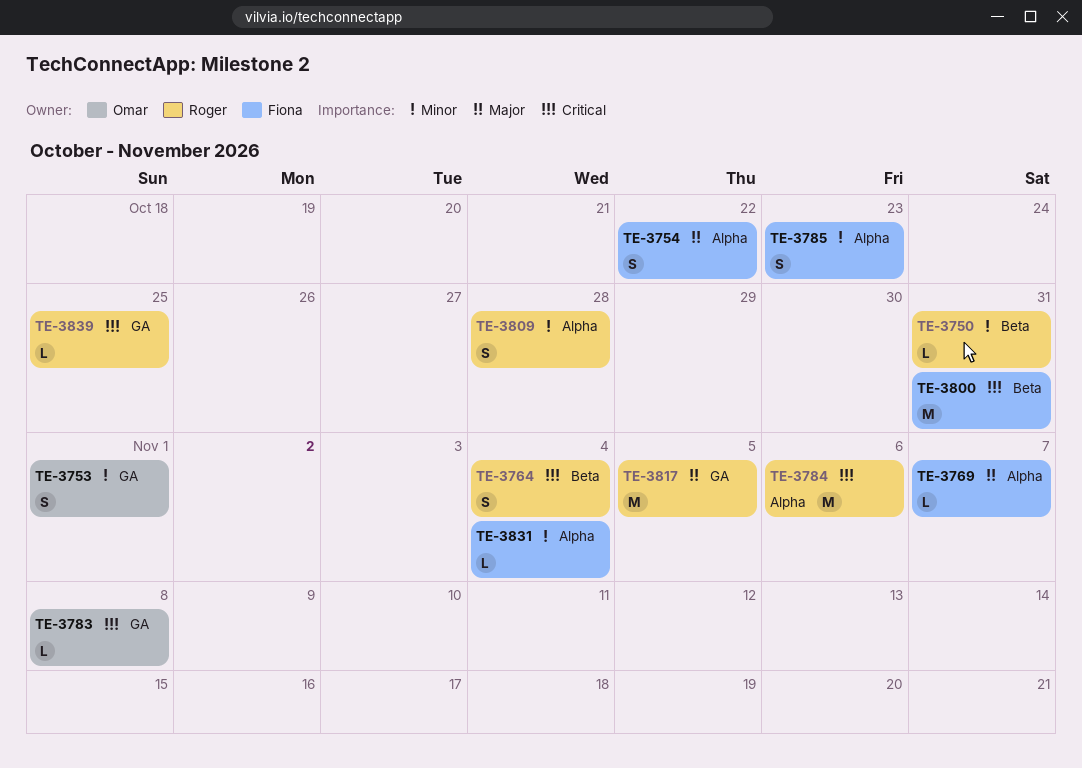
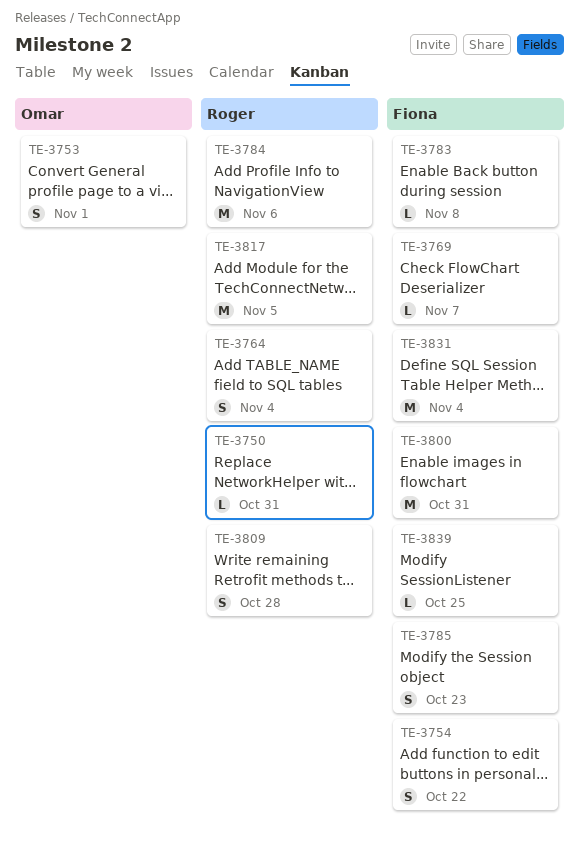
TE-3783, owner: Omar -> Fiona
TE-3831, estimate: L -> M
TE-3839, owner: Roger -> Fiona

